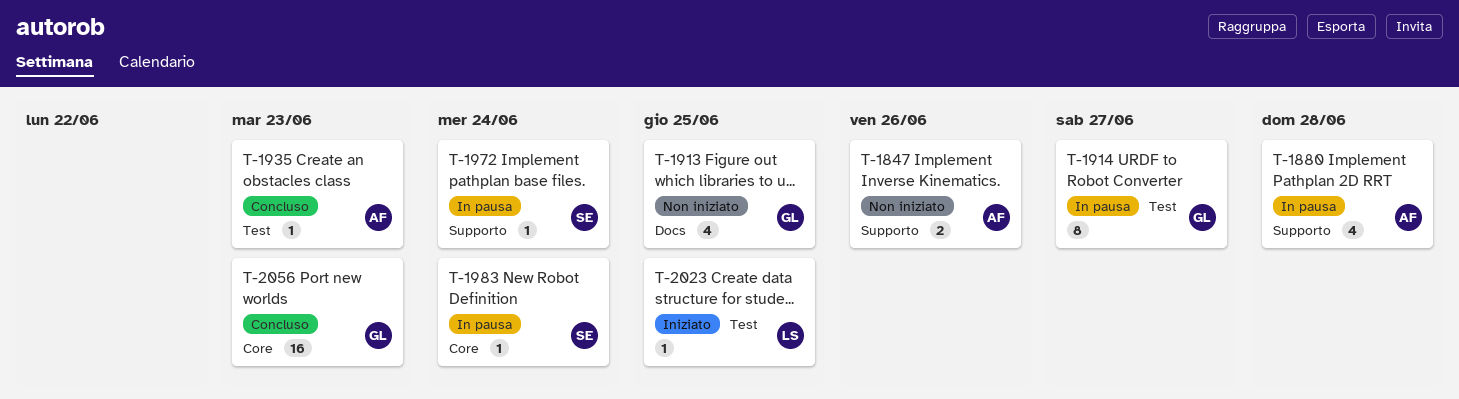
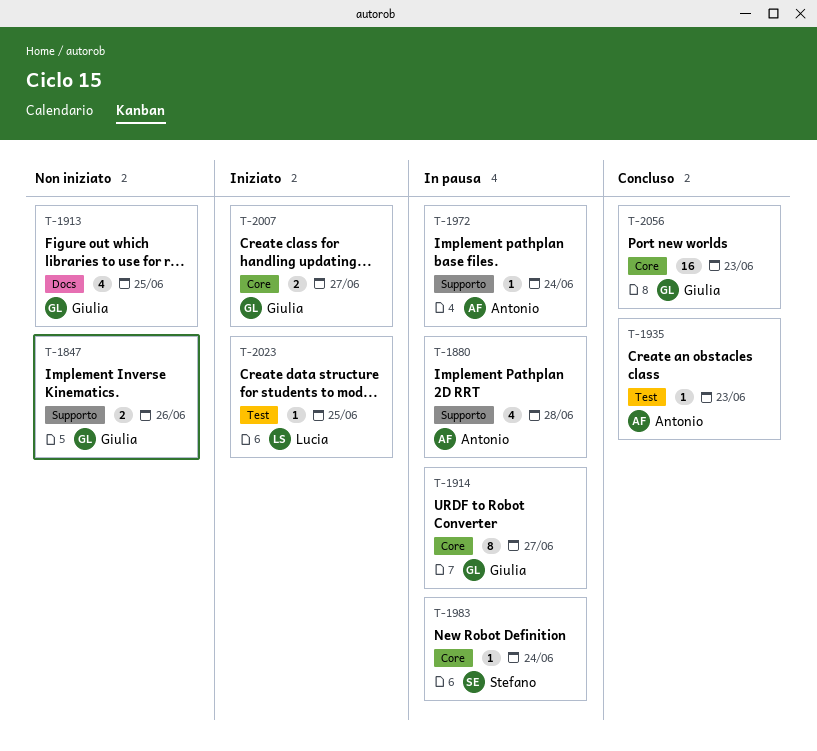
T-1847, owner: Antonio -> Giulia
T-1914, label: Test -> Core
T-1972, owner: Stefano -> Antonio
T-2007: none -> present

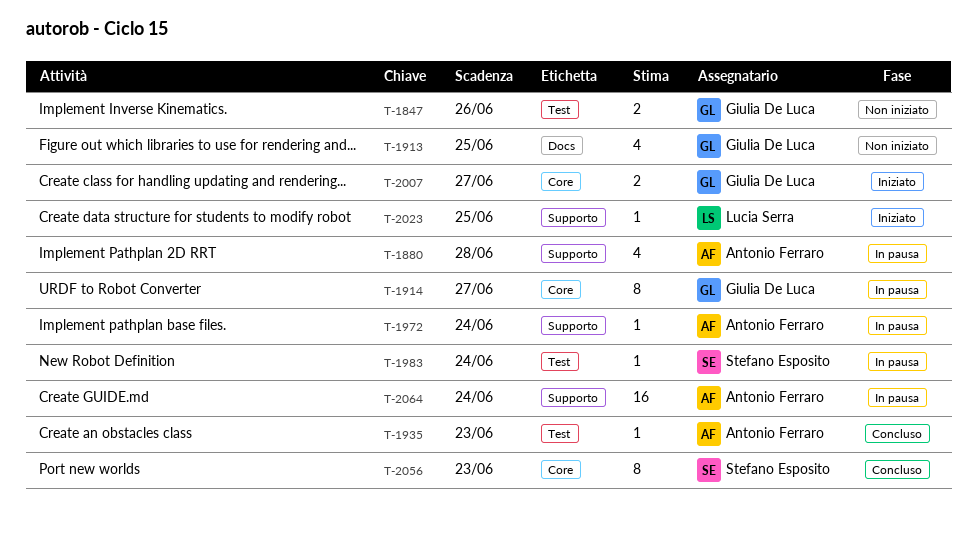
T-1847, label: Supporto -> Test
T-1983, label: Core -> Test
T-2023, label: Test -> Supporto
T-2056, owner: Giulia De Luca -> Stefano Esposito
T-2056, estimate: 16 -> 8
T-2064: none -> present

